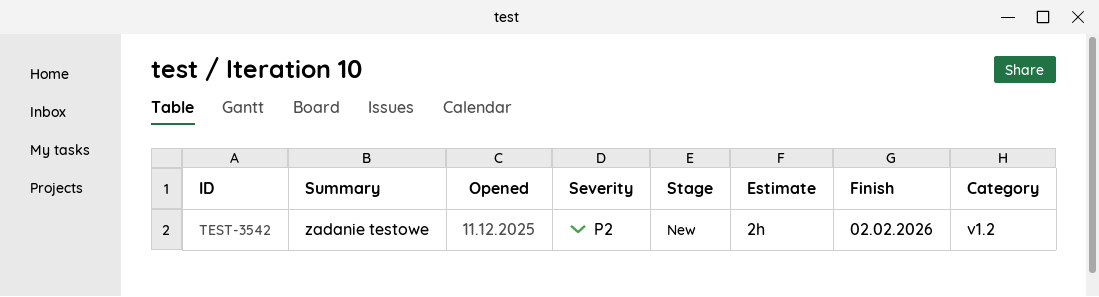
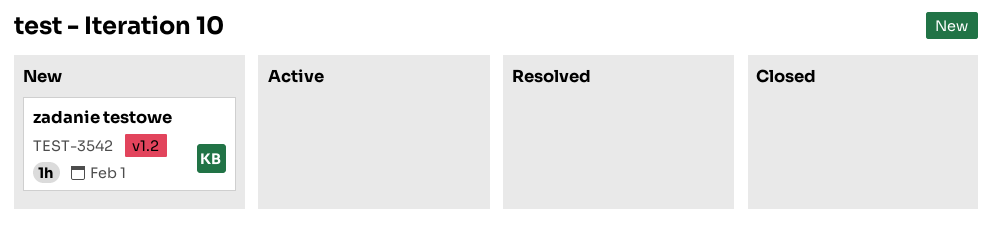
TEST-3542, estimate: 2h -> 1h
TEST-3542, due: Feb 2 -> Feb 1

